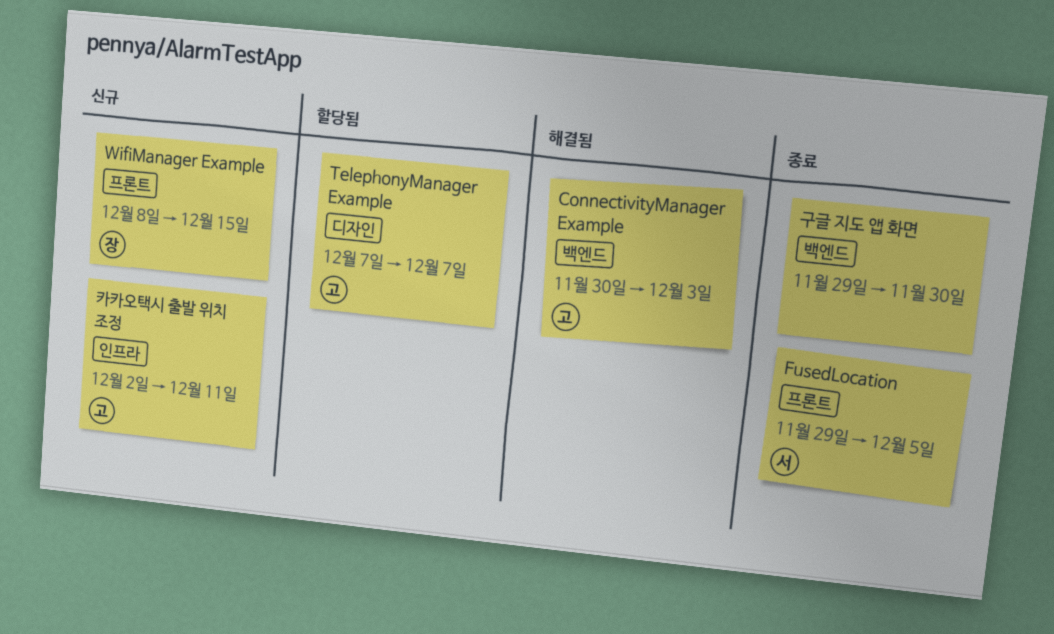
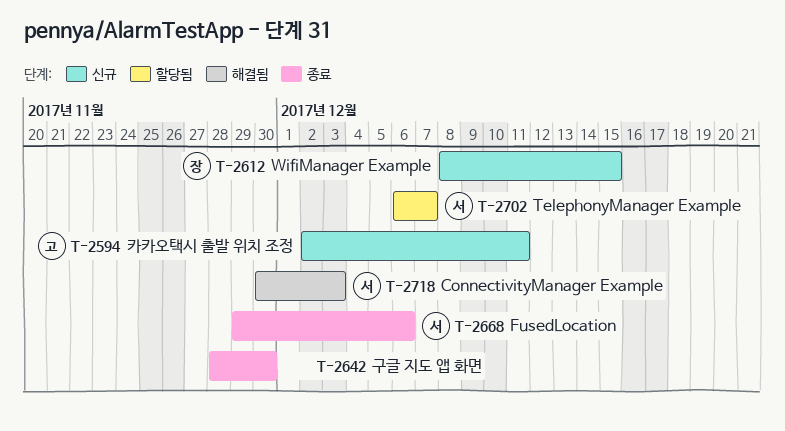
ConnectivityManager Example, owner: 고 -> 서
FusedLocation, due: Dec 5 -> Dec 6
TelephonyManager Example, owner: 고 -> 서
TelephonyManager Example, start: Dec 7 -> Dec 6
구글 지도 앱 화면, start: Nov 29 -> Nov 28

